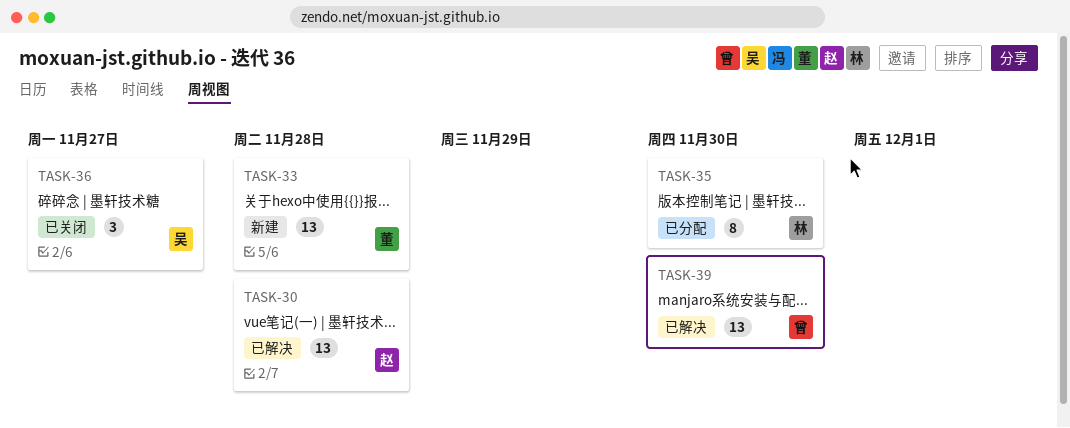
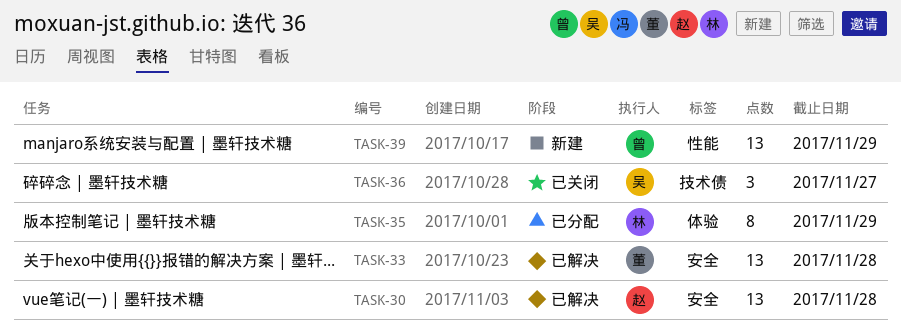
TASK-33, status: 新建 -> 已解决
TASK-35, due: Nov 30 -> Nov 29
TASK-39, status: 已解决 -> 新建
TASK-39, due: Nov 30 -> Nov 29

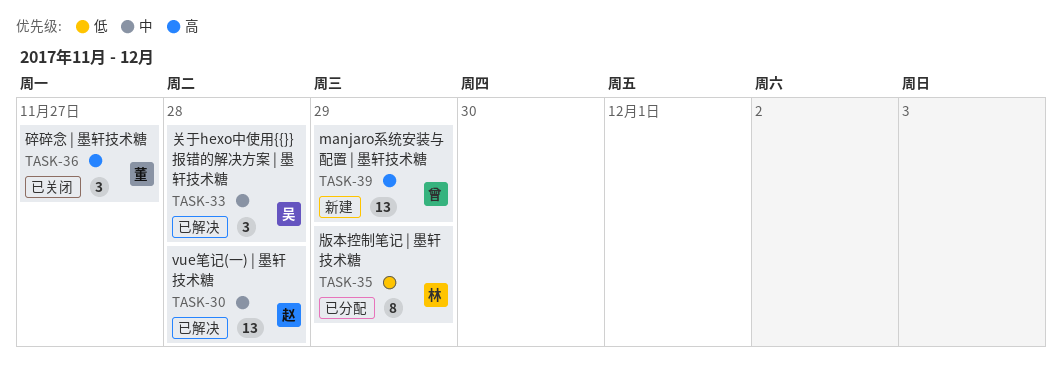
TASK-33, owner: 董 -> 吴
TASK-33, estimate: 13 -> 3
TASK-36, owner: 吴 -> 董

